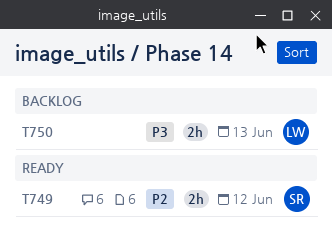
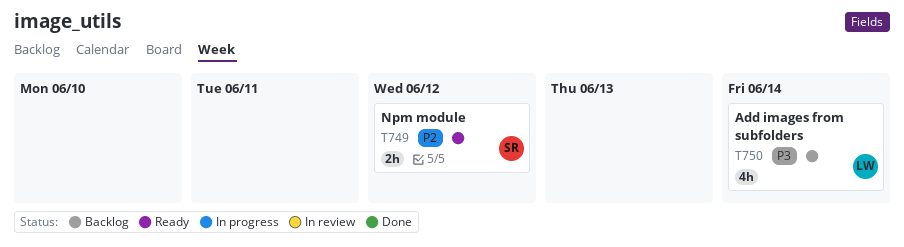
T750, estimate: 2h -> 4h
T750, due: Jun 13 -> Jun 14

